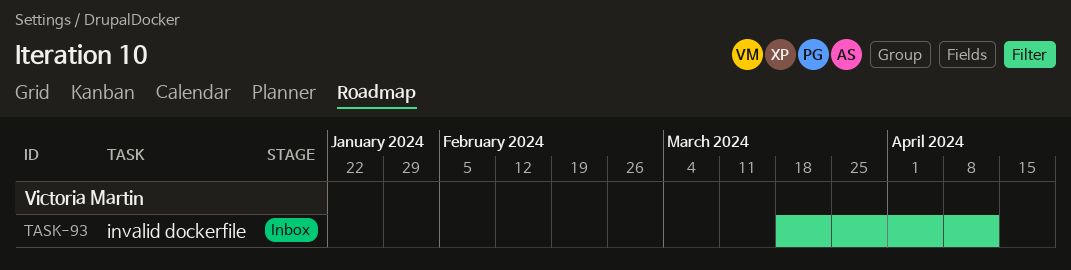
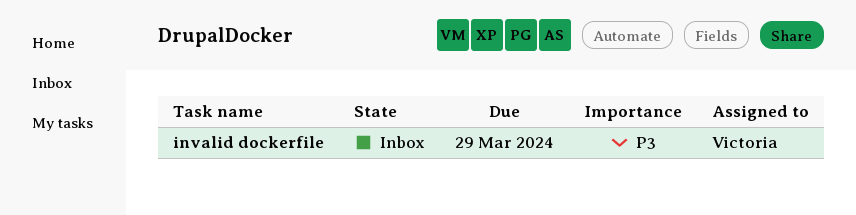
invalid dockerfile, due: Apr 12 -> Mar 29

